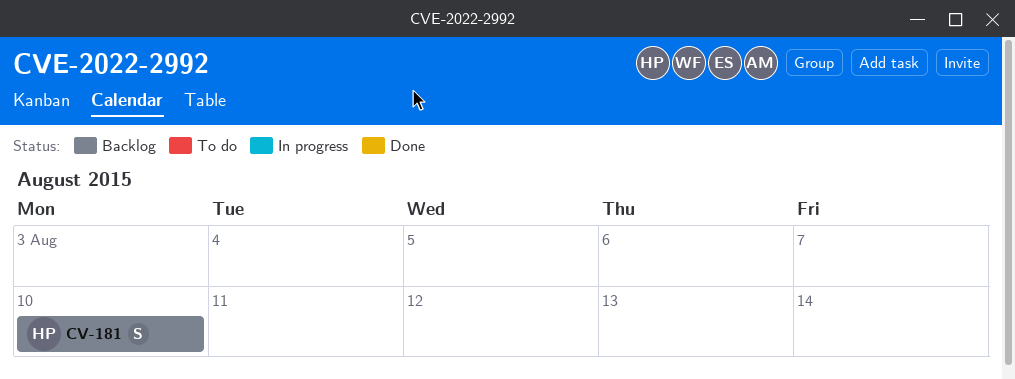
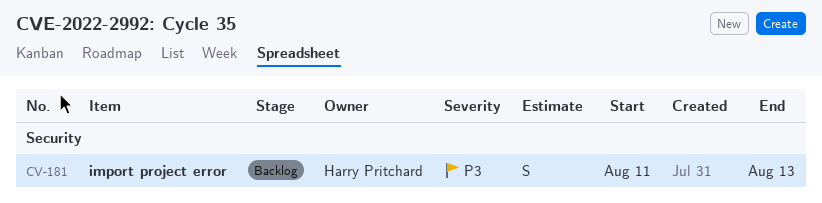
CV-181, start: Aug 10 -> Aug 11
CV-181, due: Aug 10 -> Aug 13

